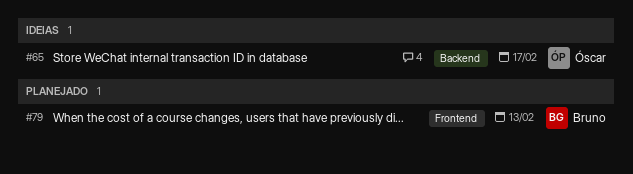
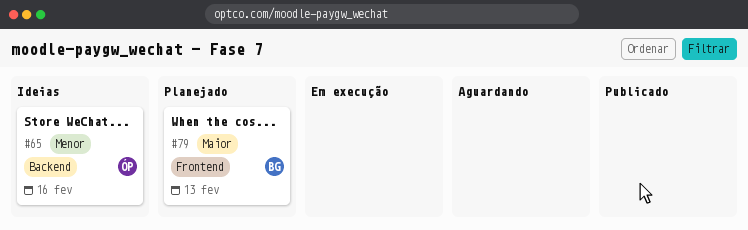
#65, due: Feb 17 -> Feb 16

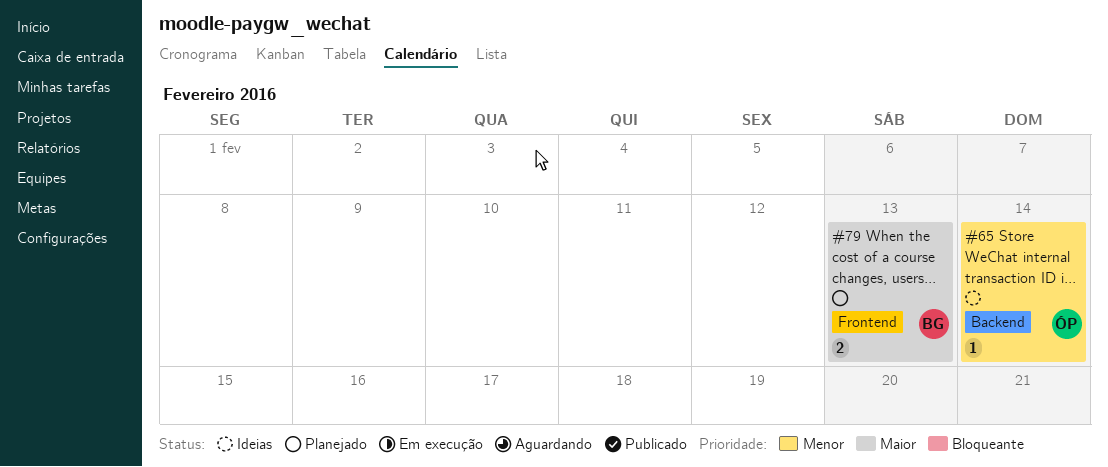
#65, due: Feb 16 -> Feb 14

